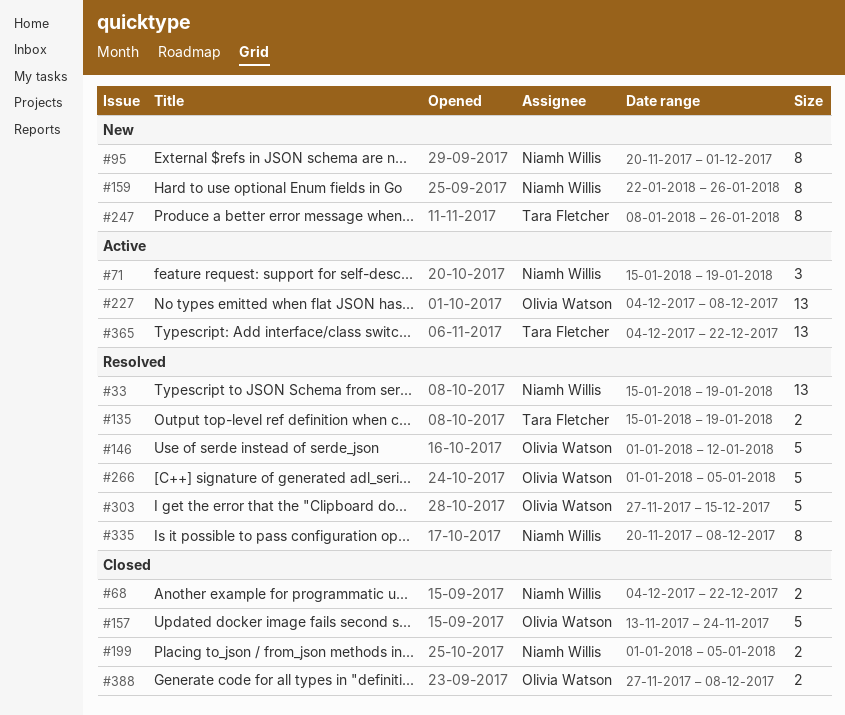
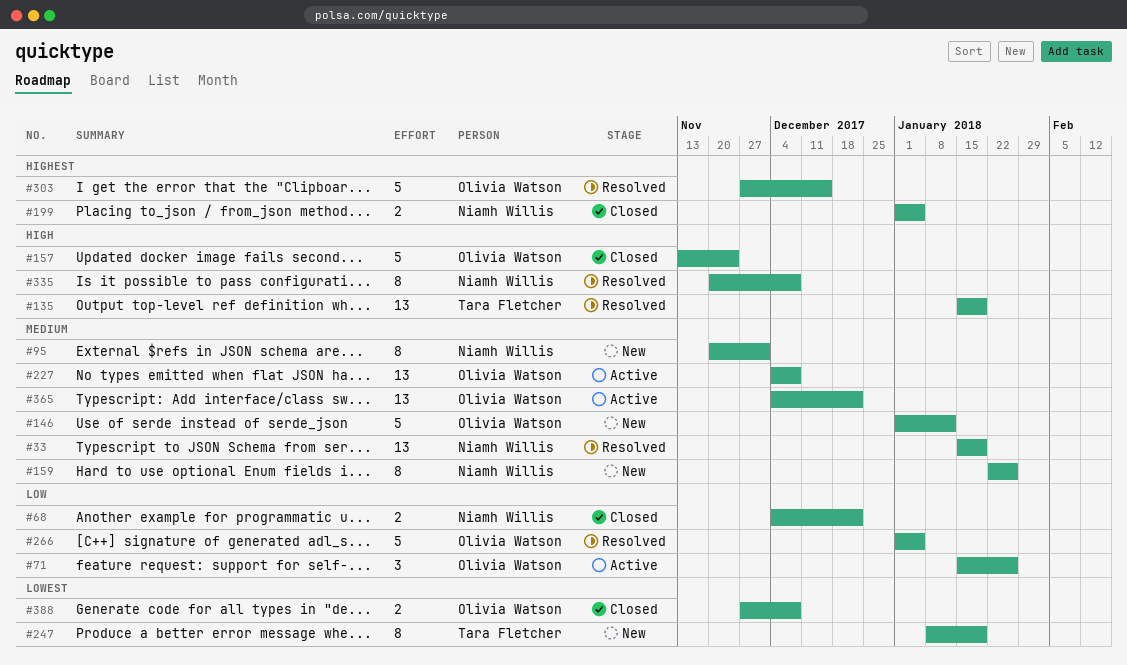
#71, owner: Niamh Willis -> Olivia Watson
#71, due: Jan 19 -> Jan 26
#135, estimate: 2 -> 13
#146, status: Resolved -> New
#247, due: Jan 26 -> Jan 19
#365, owner: Tara Fletcher -> Olivia Watson

